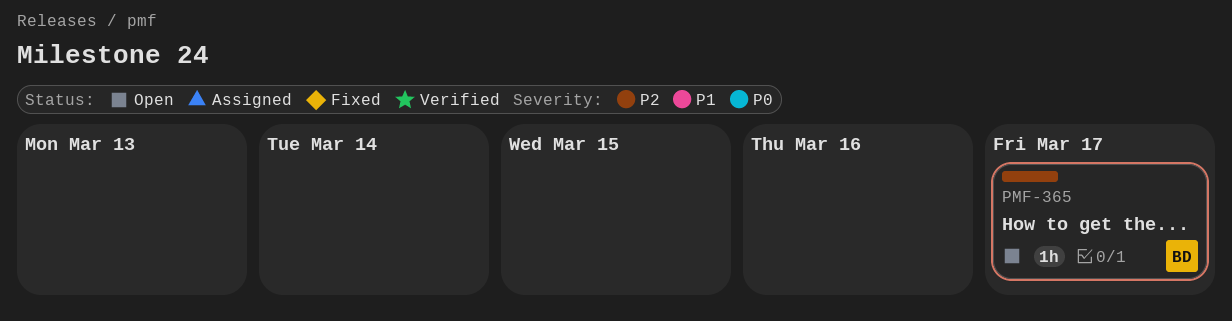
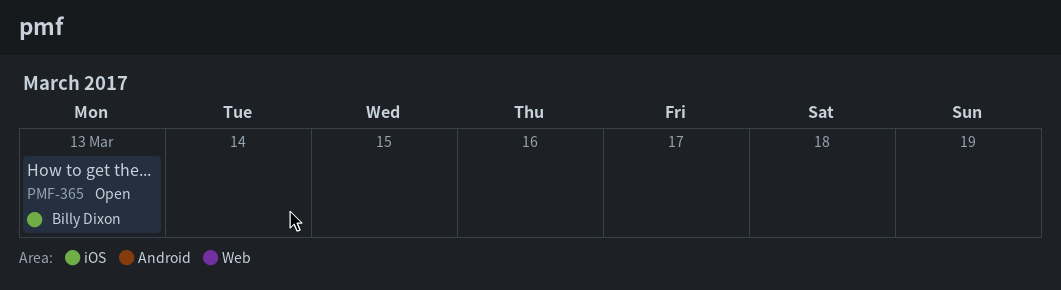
PMF-365, due: Mar 17 -> Mar 13

